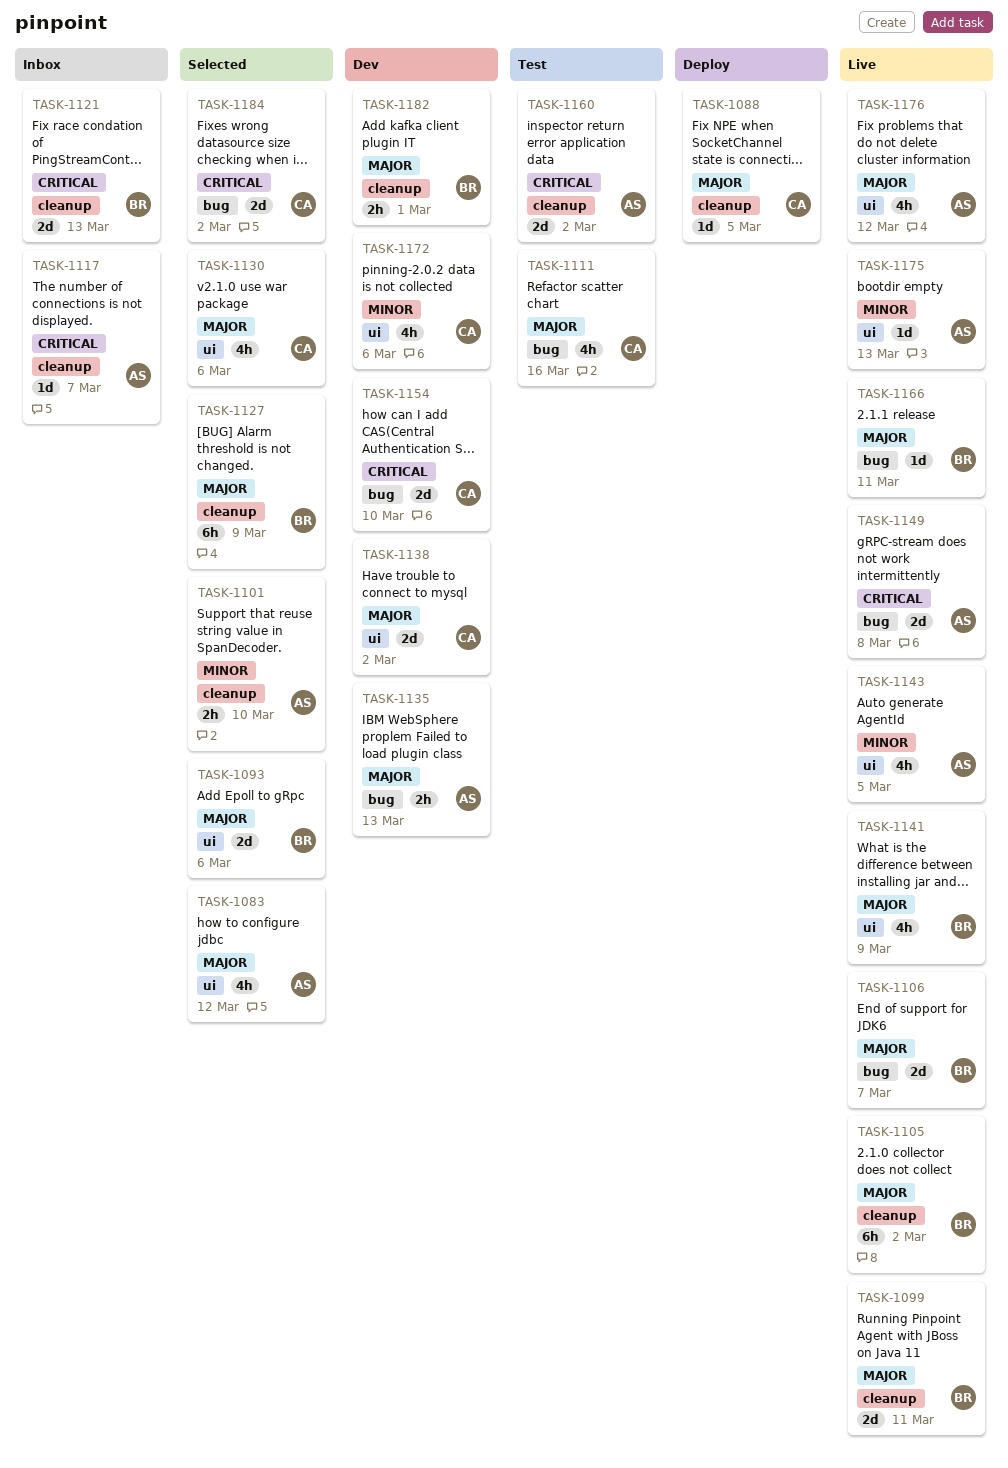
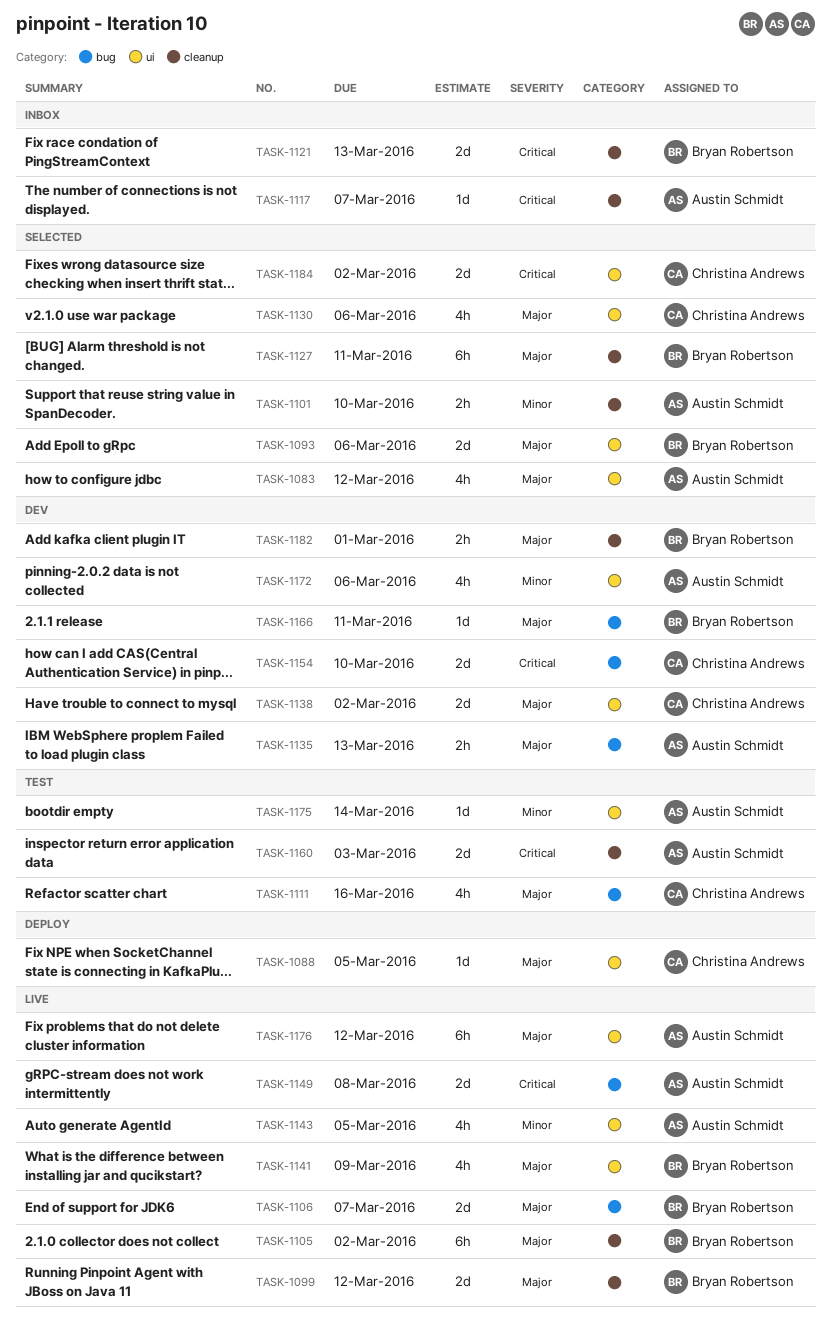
TASK-1088, label: cleanup -> ui
TASK-1099, due: Mar 11 -> Mar 12
TASK-1127, due: Mar 9 -> Mar 11
TASK-1160, due: Mar 2 -> Mar 3
TASK-1166, status: Live -> Dev
TASK-1172, owner: Christina Andrews -> Austin Schmidt
TASK-1175, status: Live -> Test
TASK-1175, due: Mar 13 -> Mar 14
TASK-1176, estimate: 4h -> 6h
TASK-1184, label: bug -> ui

